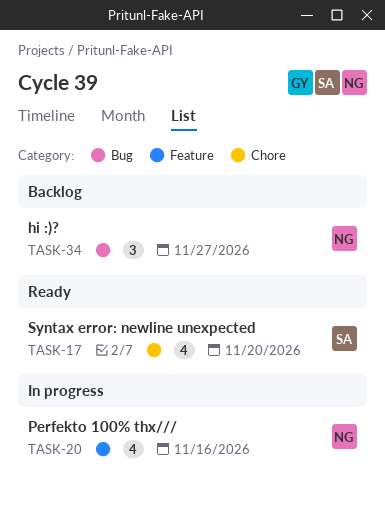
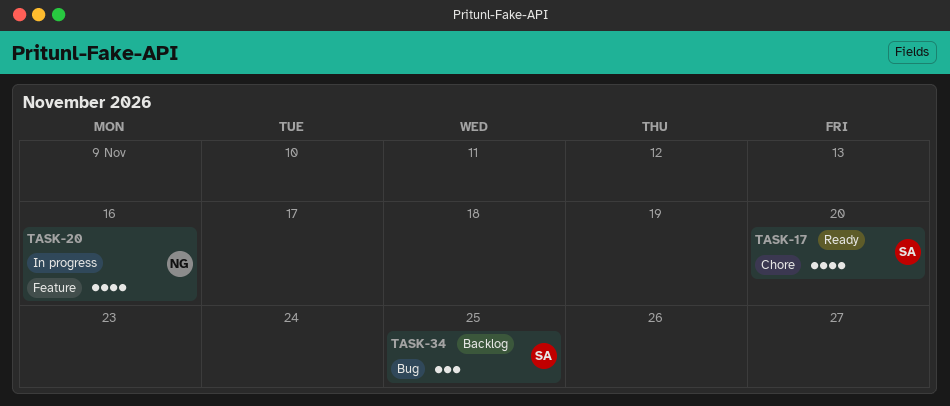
TASK-34, owner: NG -> SA
TASK-34, due: Nov 27 -> Nov 25

